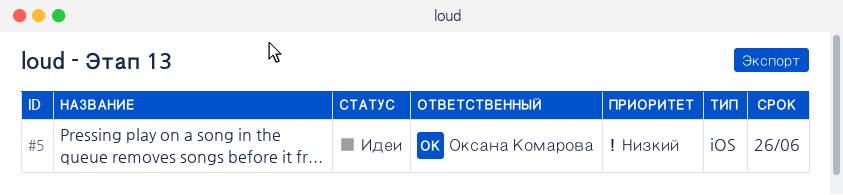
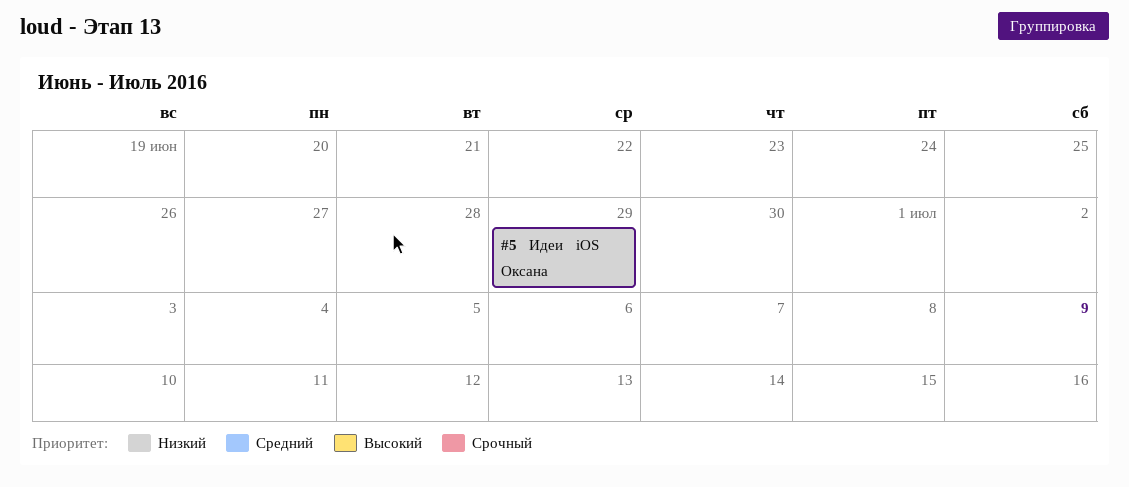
#5, due: Jun 26 -> Jun 29

